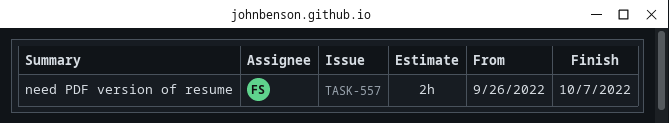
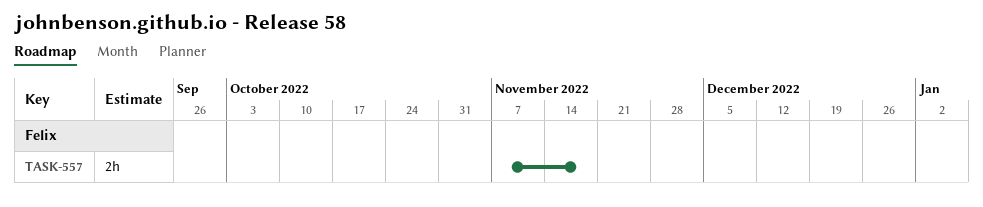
TASK-557, start: Sep 26 -> Nov 7
TASK-557, due: Oct 7 -> Nov 18

